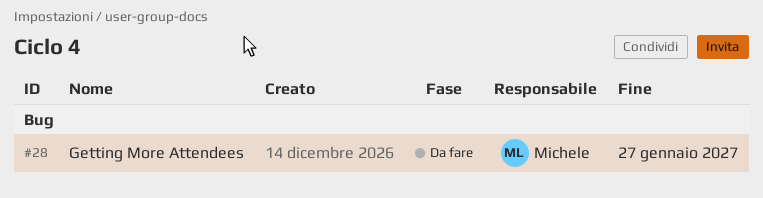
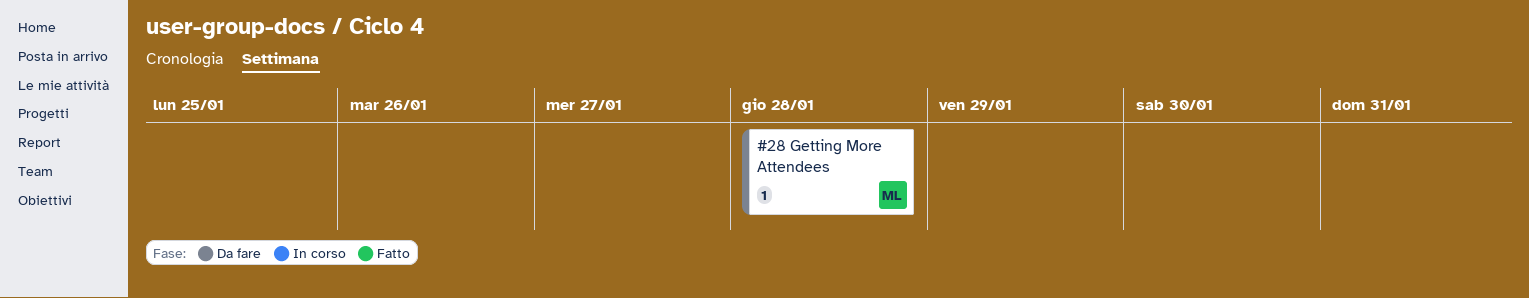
#28, due: Jan 27 -> Jan 28

